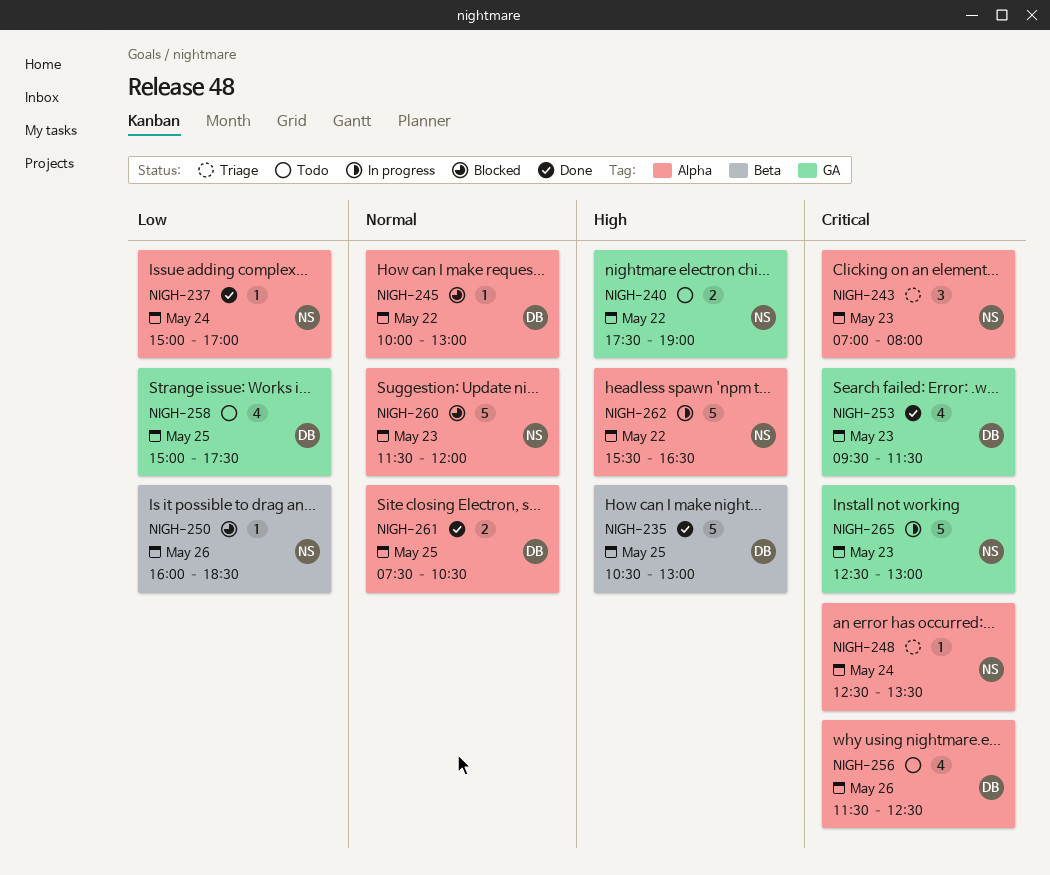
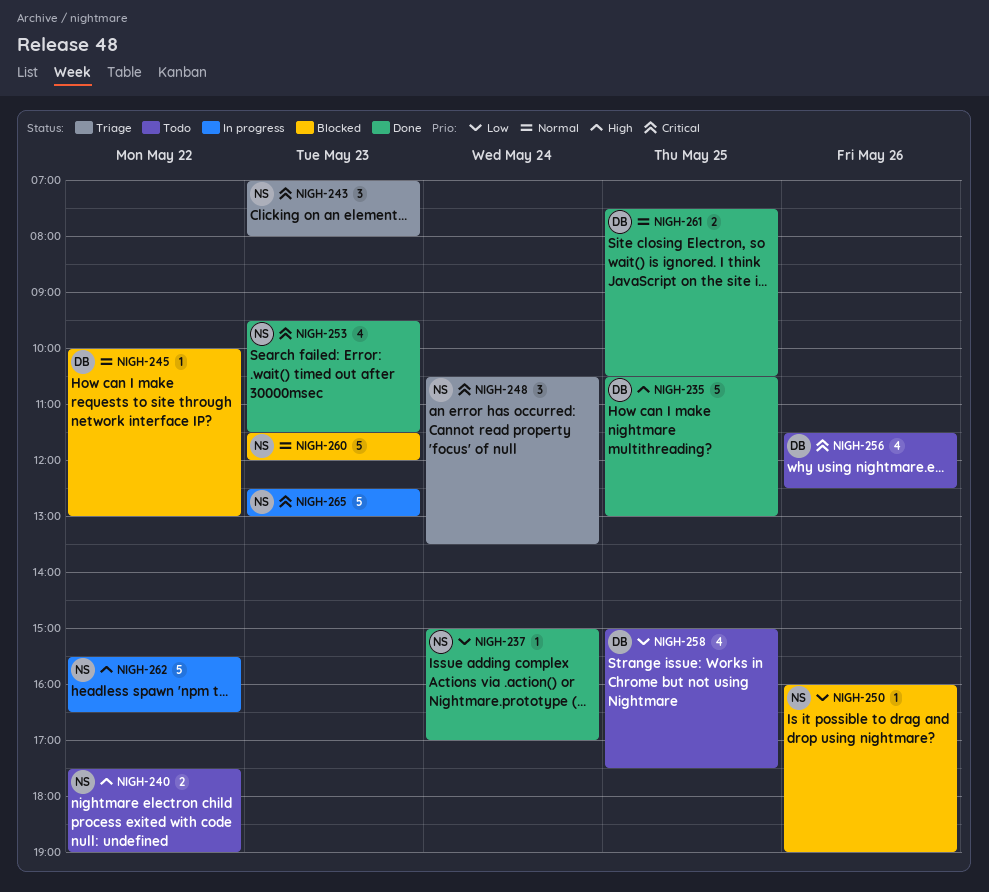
NIGH-248, estimate: 1 -> 3
NIGH-248, begins: 12:30 -> 10:30
NIGH-250, ends: 18:30 -> 19:00
NIGH-253, owner: DB -> NS

